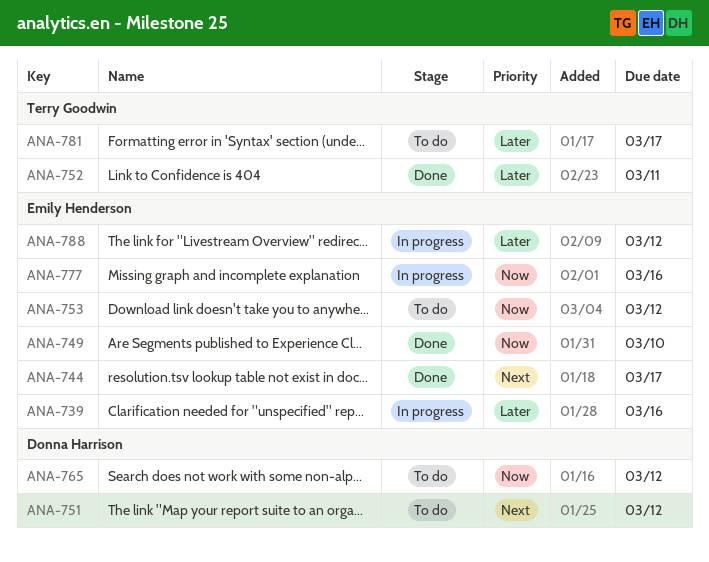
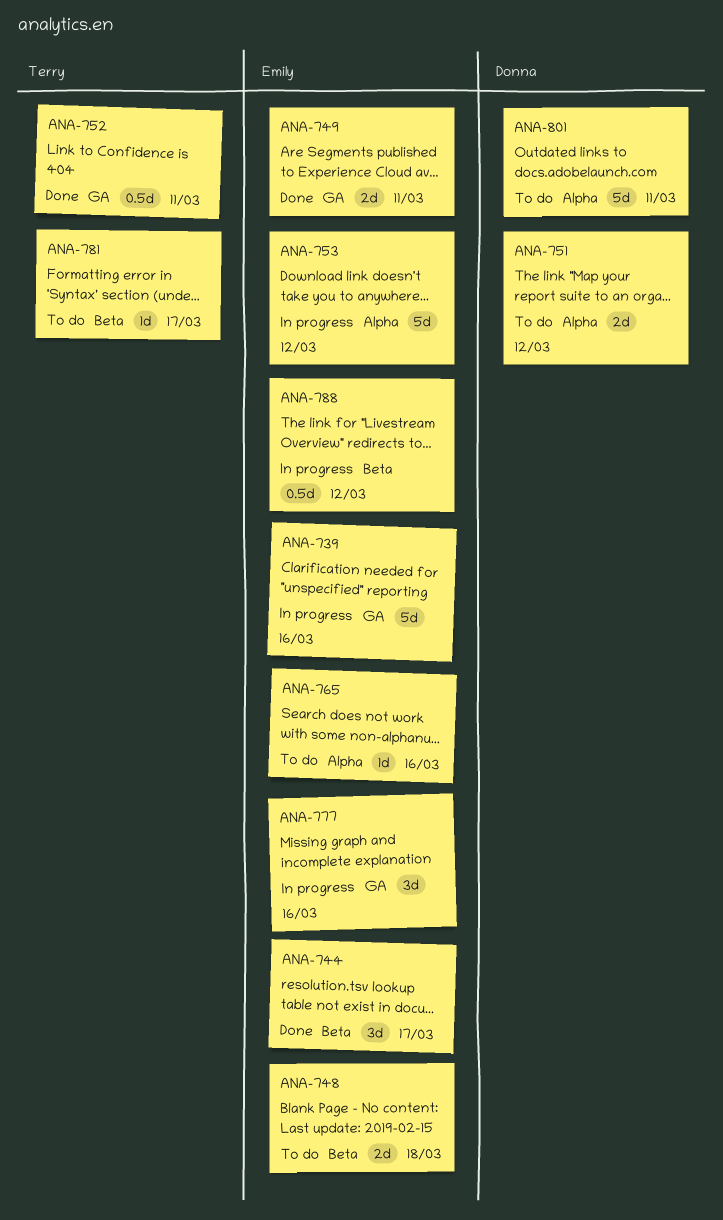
ANA-748: none -> present
ANA-749, due: Mar 10 -> Mar 11
ANA-753, status: To do -> In progress
ANA-765, owner: Donna Harrison -> Emily Henderson
ANA-765, due: Mar 12 -> Mar 16
ANA-801: none -> present

